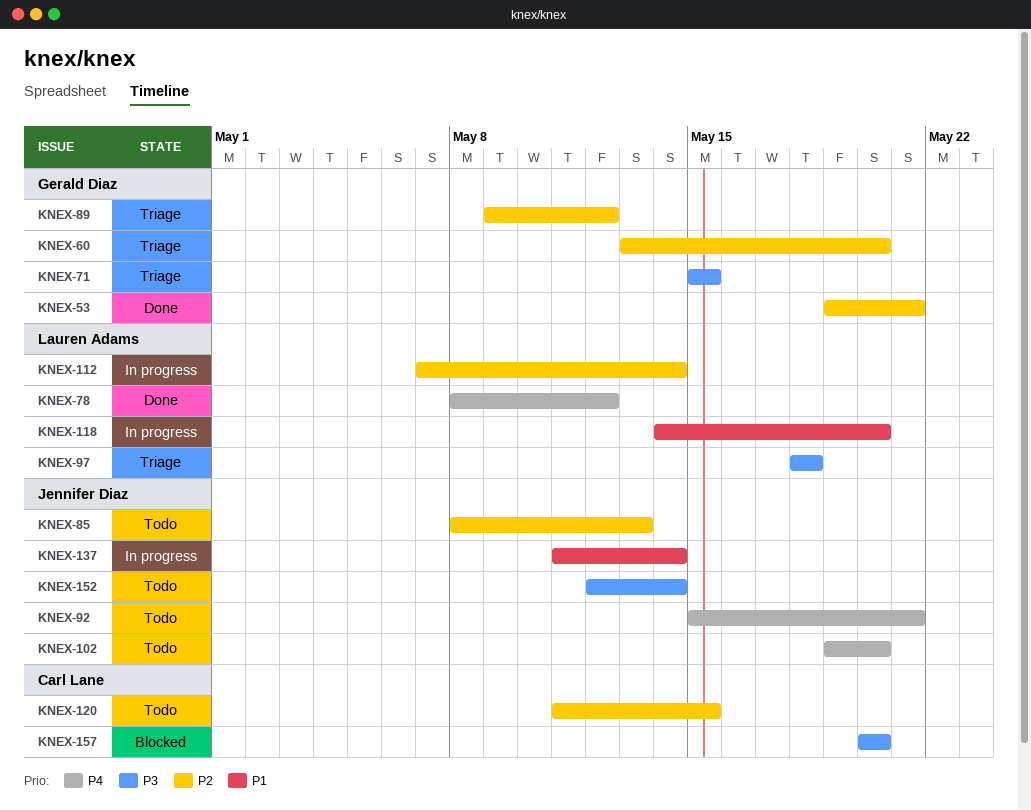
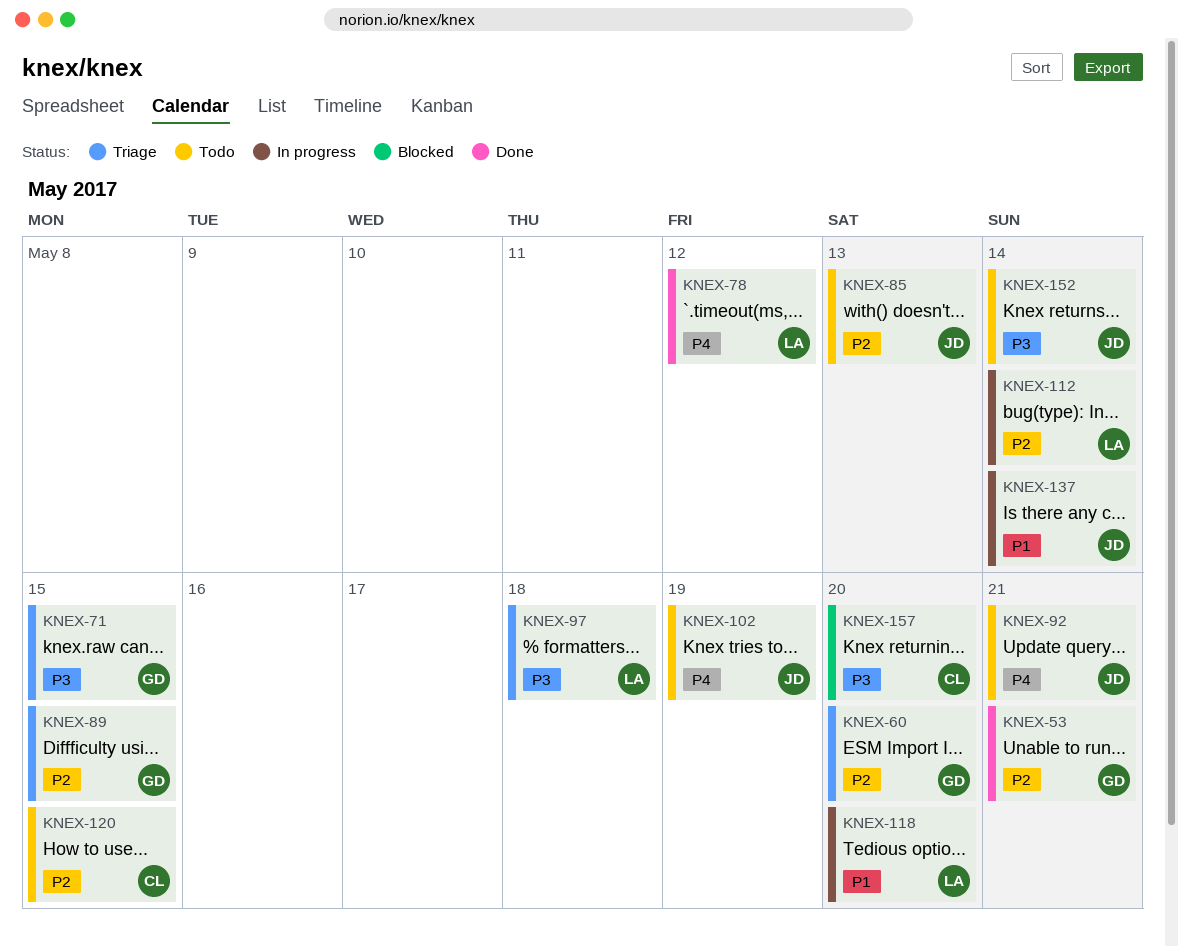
KNEX-89, due: May 12 -> May 15
KNEX-102, due: May 20 -> May 19

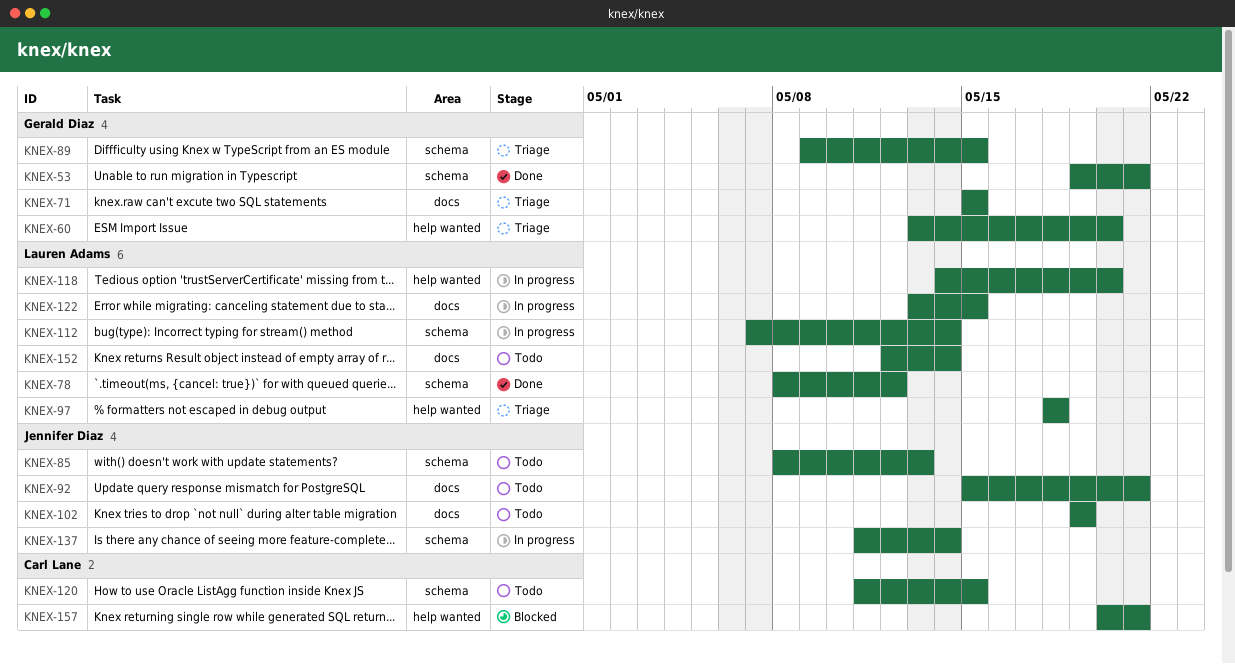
KNEX-122: none -> present
KNEX-152, owner: Jennifer Diaz -> Lauren Adams
KNEX-157, due: May 20 -> May 21

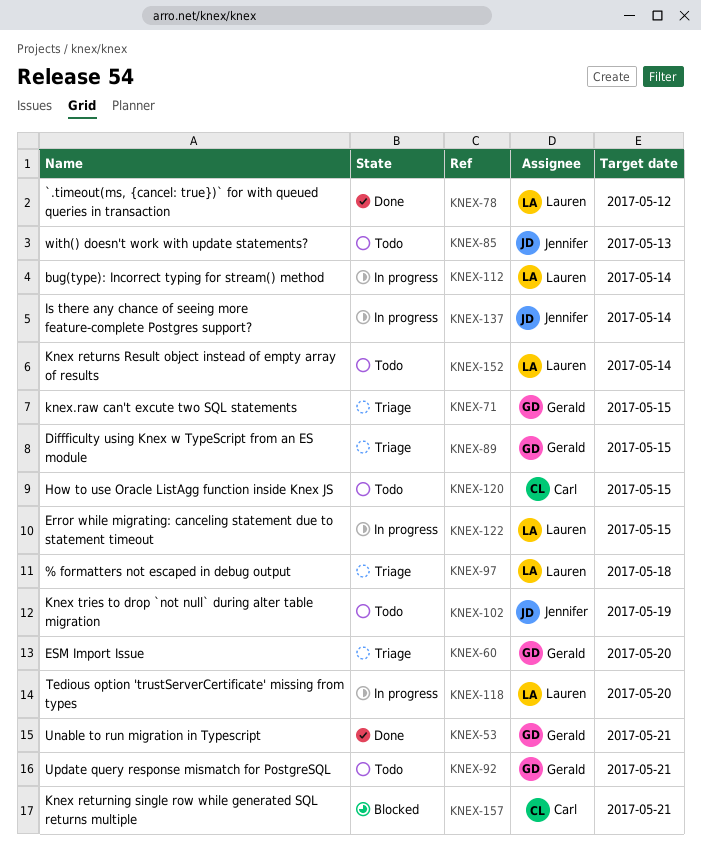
KNEX-92, owner: Jennifer Diaz -> Gerald Diaz

